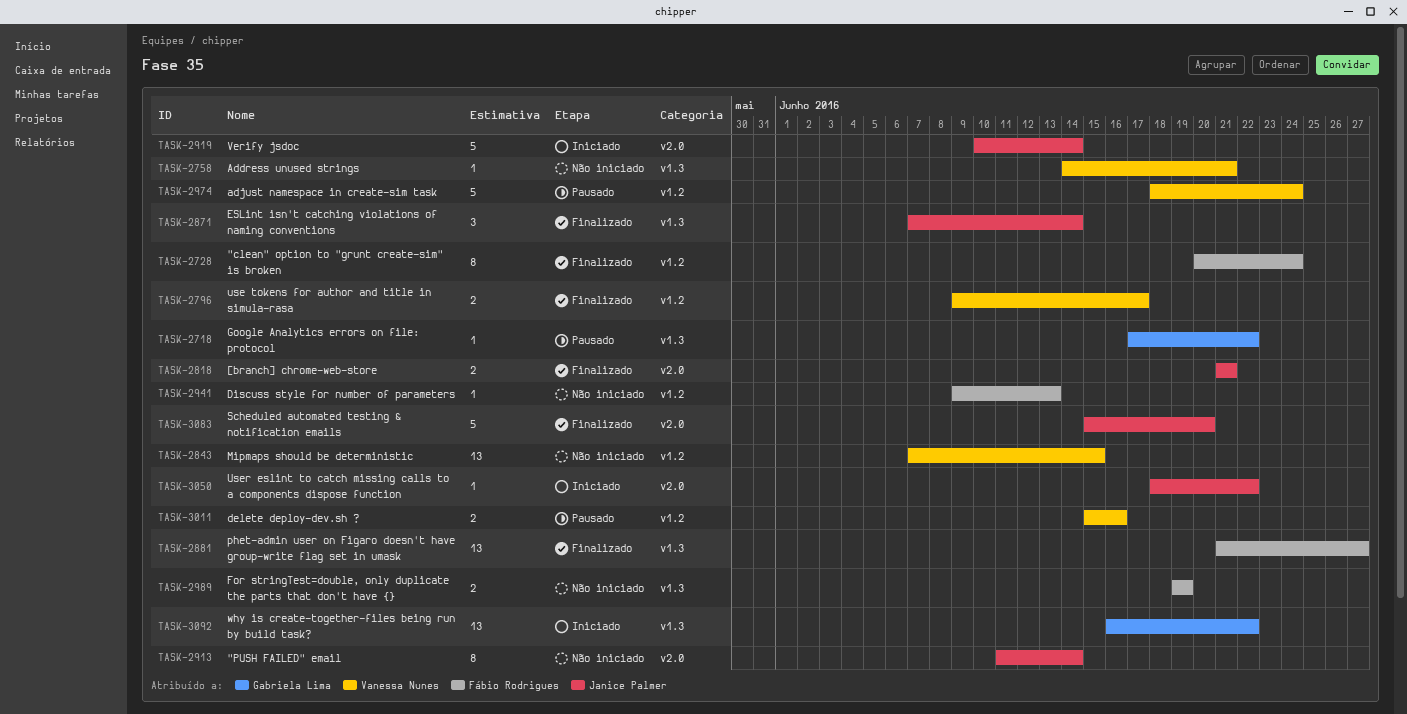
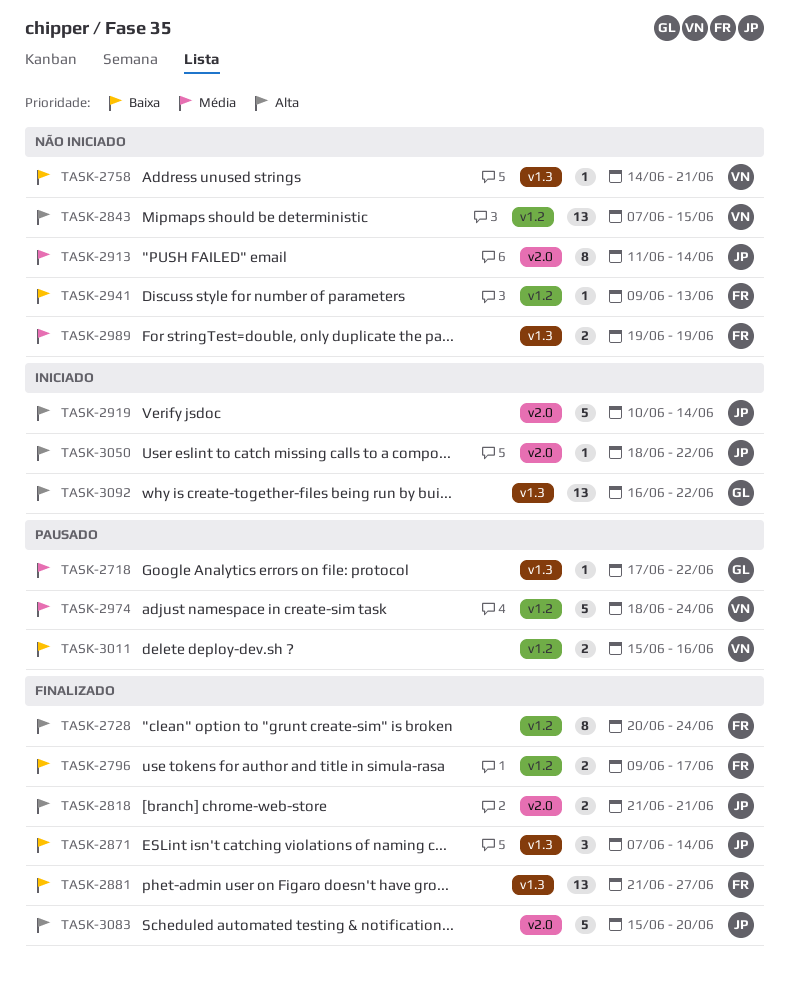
TASK-2796, owner: Vanessa Nunes -> Fábio Rodrigues

